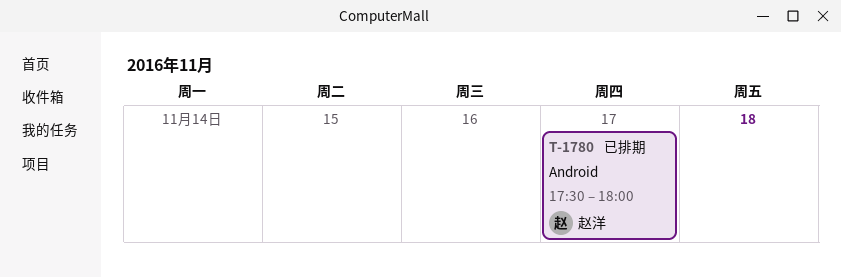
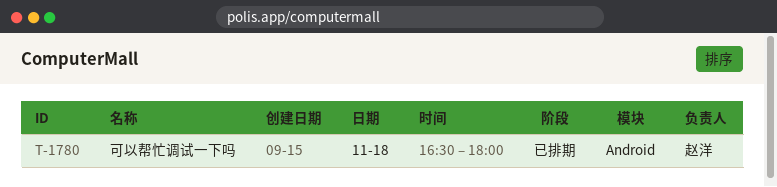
T-1780, day: Nov 17 -> Nov 18
T-1780, begins: 17:30 -> 16:30

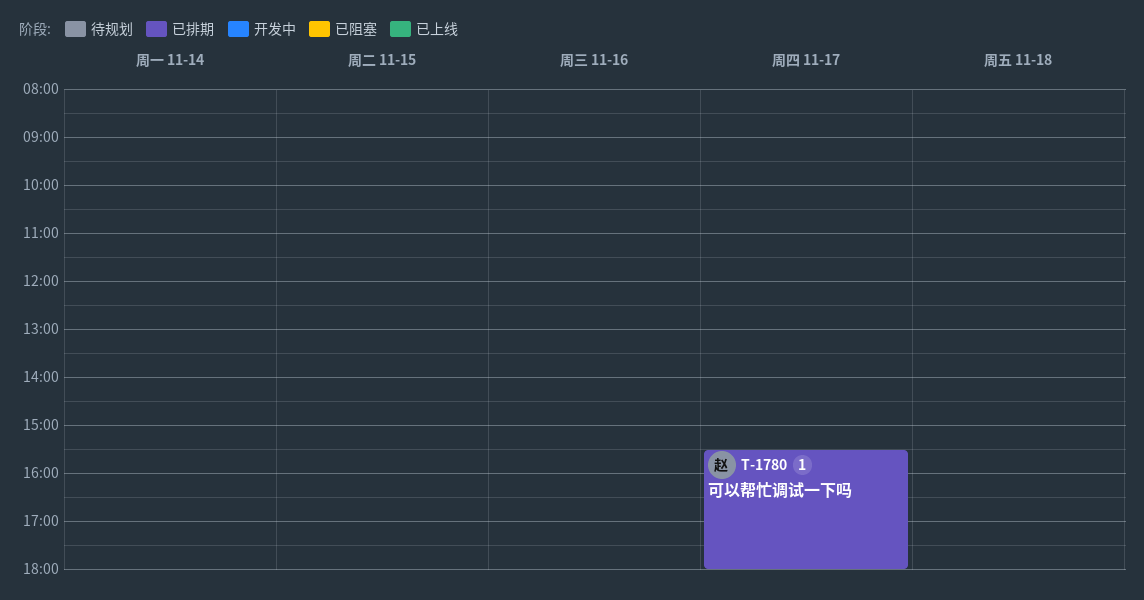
T-1780, day: Nov 18 -> Nov 17
T-1780, begins: 16:30 -> 15:30

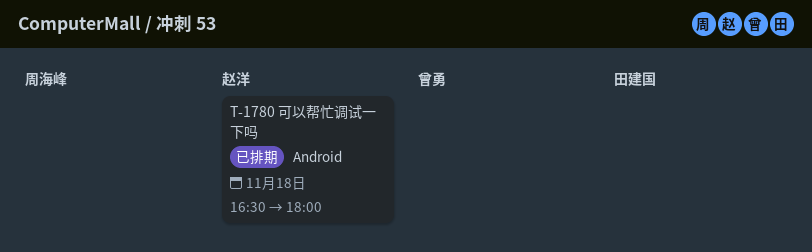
T-1780, day: Nov 17 -> Nov 18
T-1780, begins: 15:30 -> 16:30

